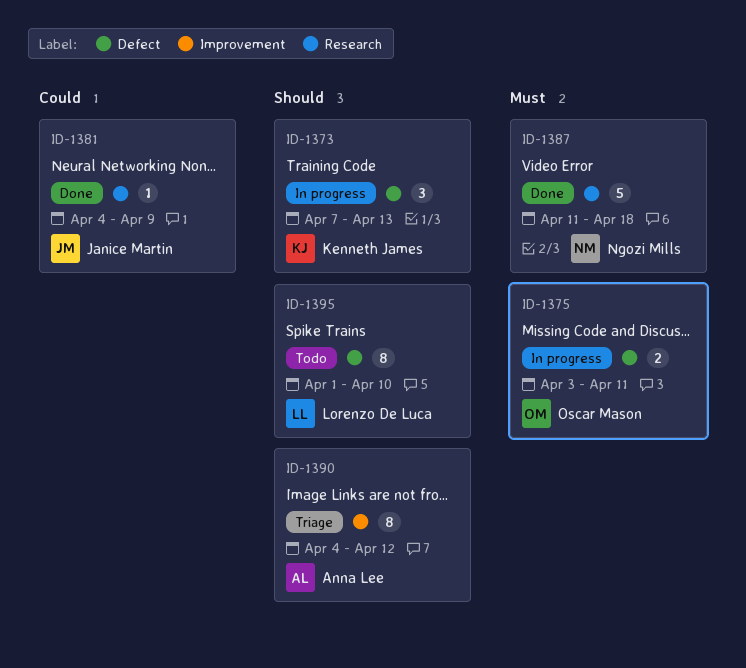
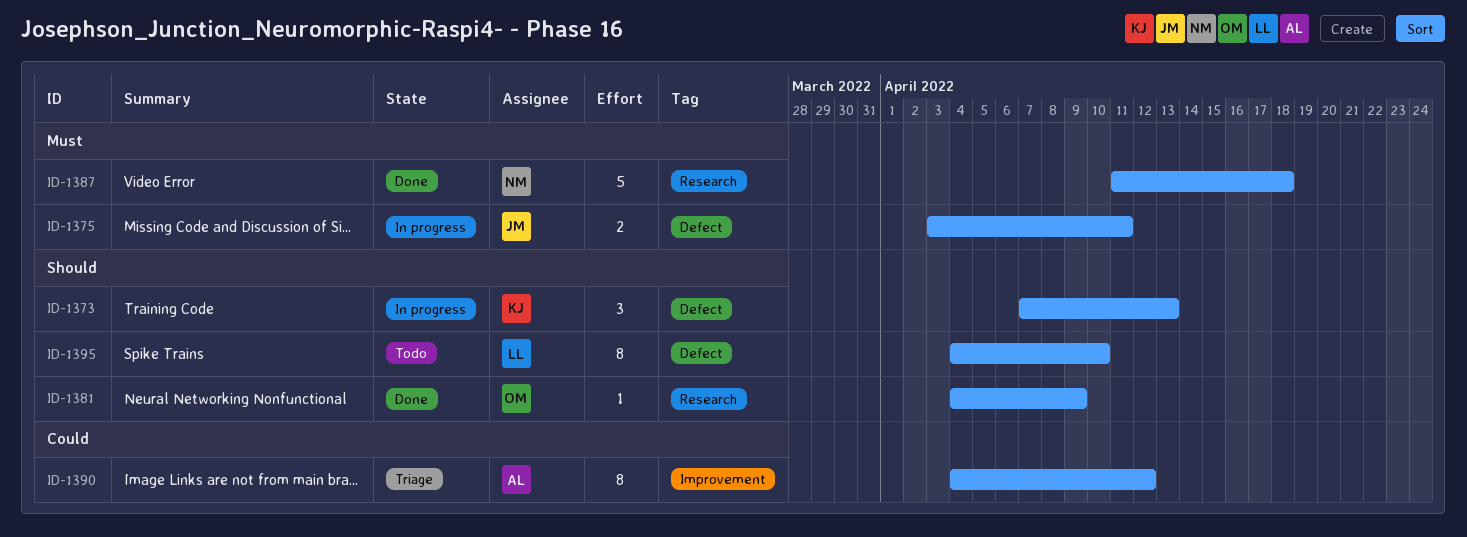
ID-1375, owner: Oscar Mason -> Janice Martin
ID-1381, owner: Janice Martin -> Oscar Mason
ID-1381, priority: Could -> Should
ID-1390, priority: Should -> Could
ID-1395, start: Apr 1 -> Apr 4

